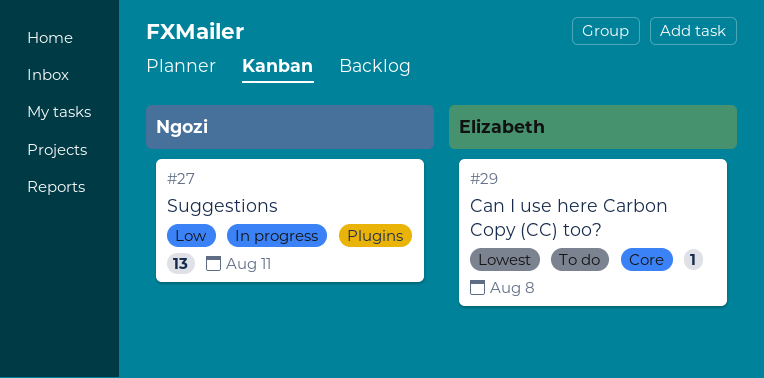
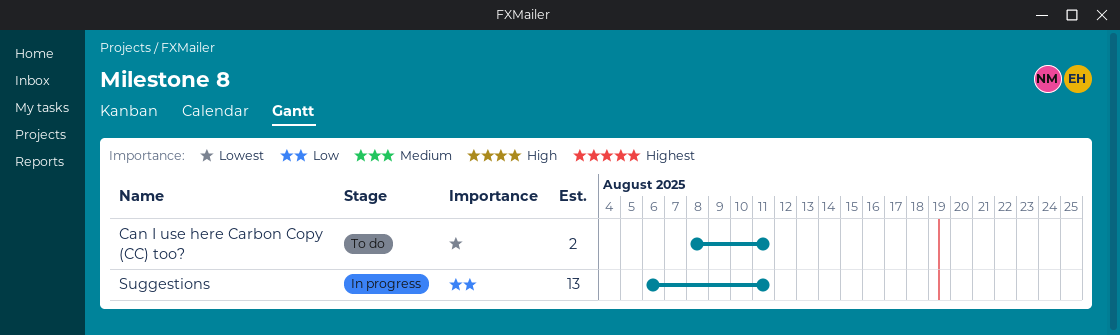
Can I use here Carbon Copy (CC) too?, estimate: 1 -> 2
Can I use here Carbon Copy (CC) too?, due: Aug 8 -> Aug 11

